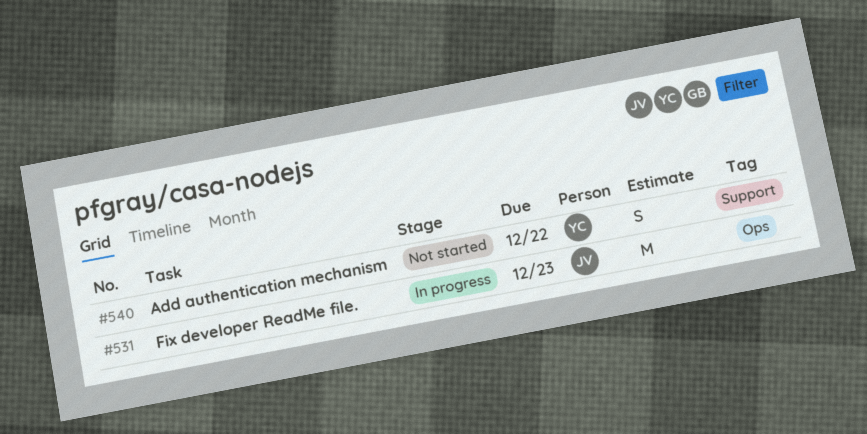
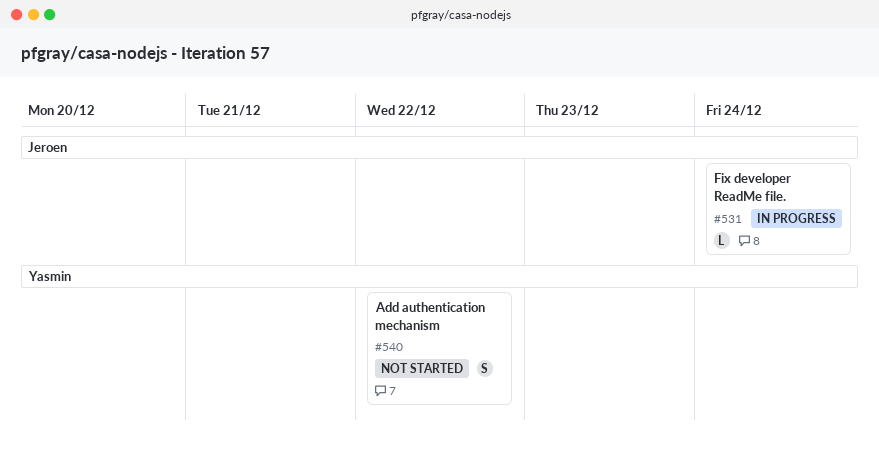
#531, estimate: M -> L
#531, due: Dec 23 -> Dec 24

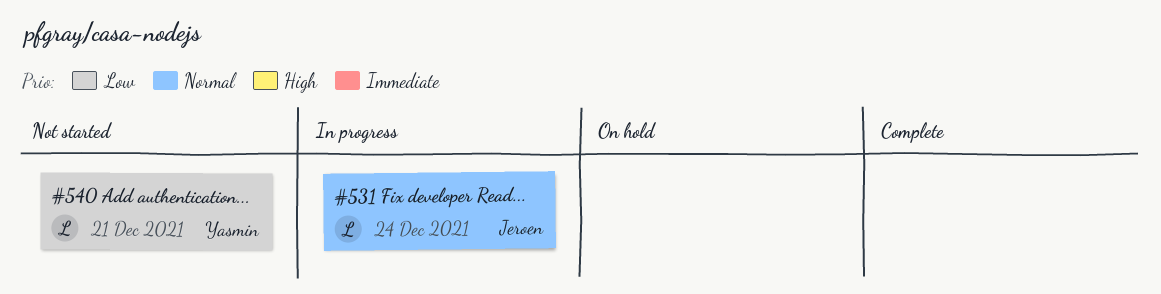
#540, estimate: S -> L
#540, due: Dec 22 -> Dec 21

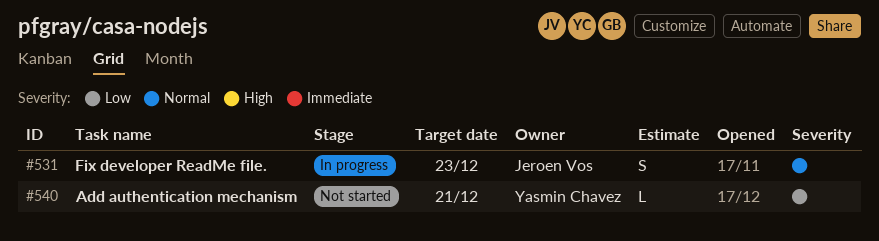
#531, estimate: L -> S
#531, due: Dec 24 -> Dec 23

